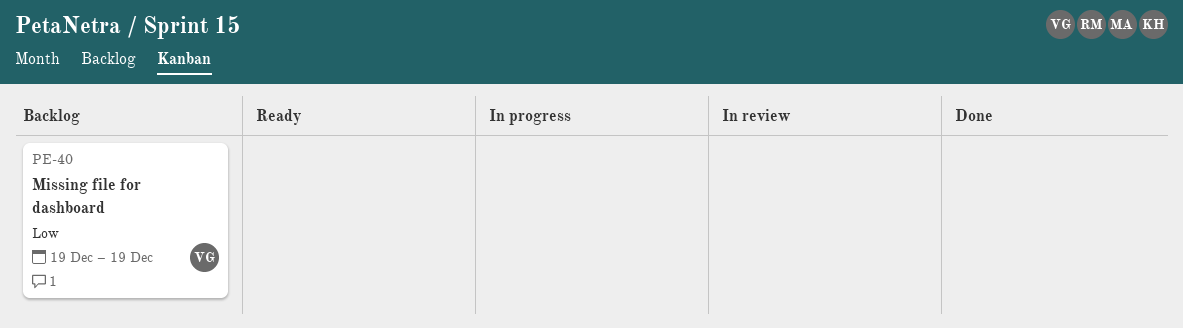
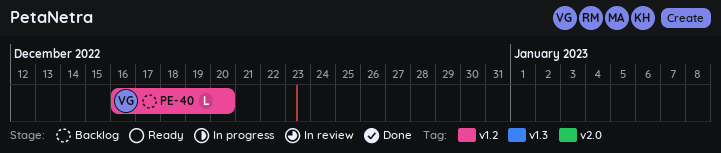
PE-40, start: Dec 19 -> Dec 16
PE-40, due: Dec 19 -> Dec 20

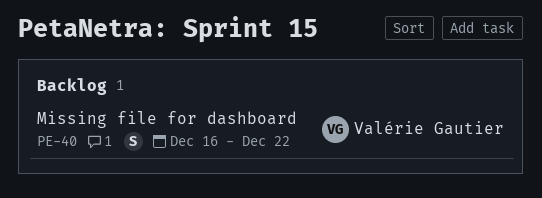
PE-40, estimate: L -> S
PE-40, due: Dec 20 -> Dec 22

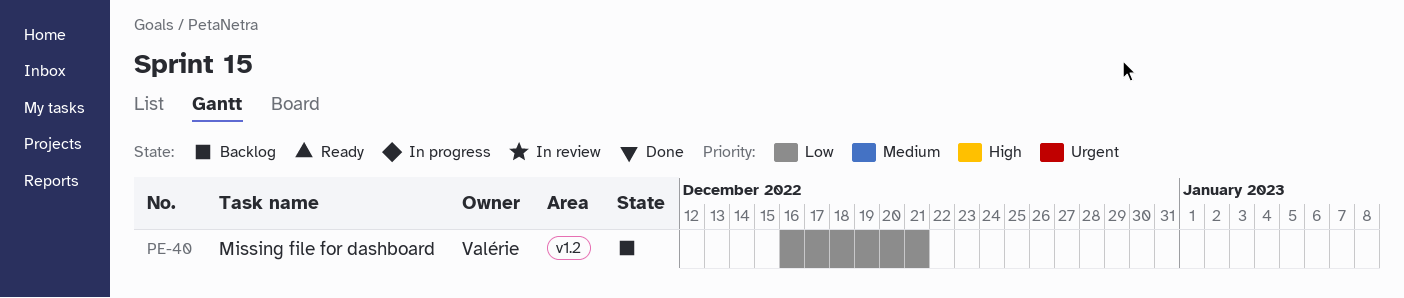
PE-40, due: Dec 22 -> Dec 21

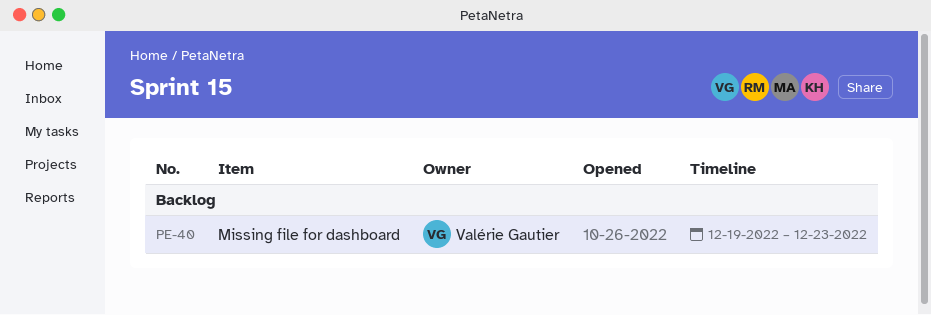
PE-40, start: Dec 16 -> Dec 19
PE-40, due: Dec 21 -> Dec 23

